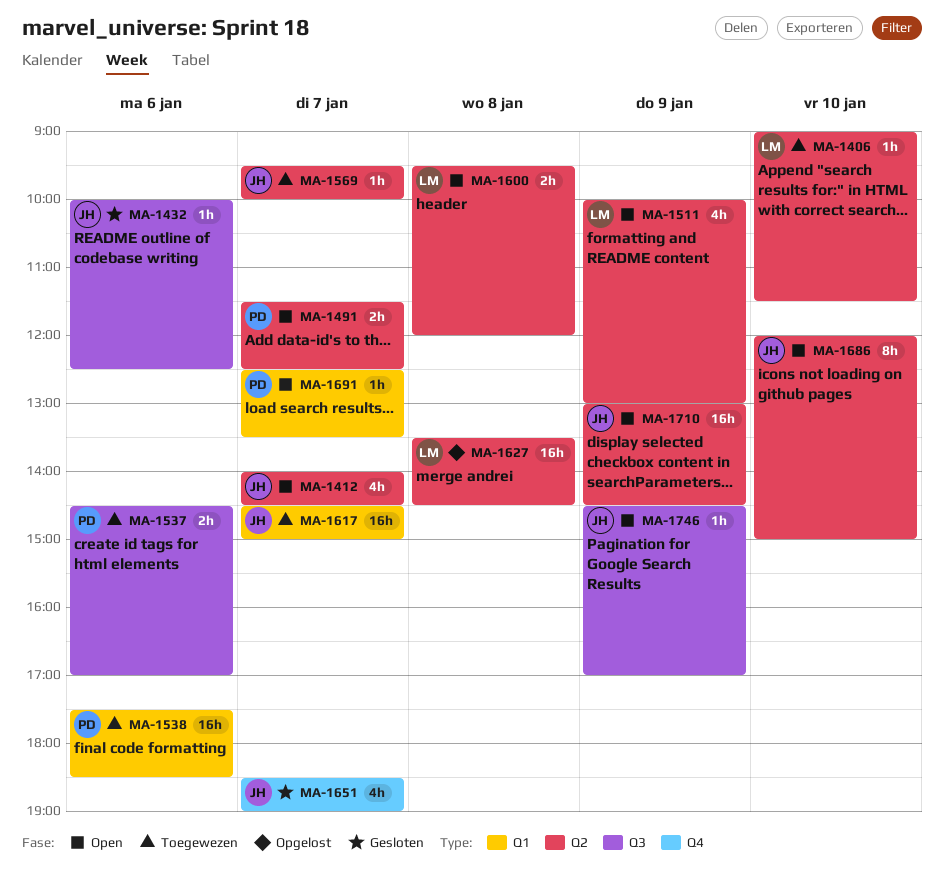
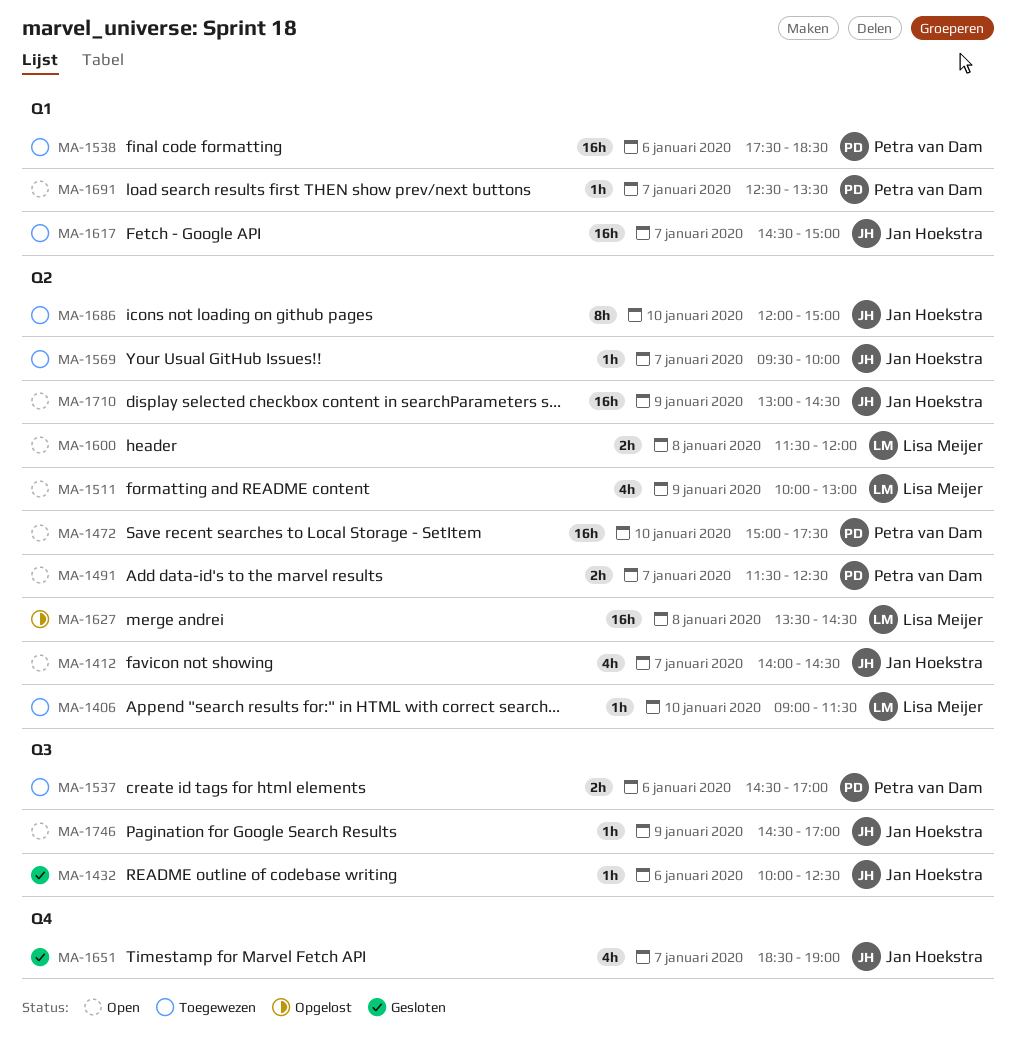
MA-1472: none -> present
MA-1600, begins: 09:30 -> 11:30
MA-1686, status: Open -> Toegewezen

